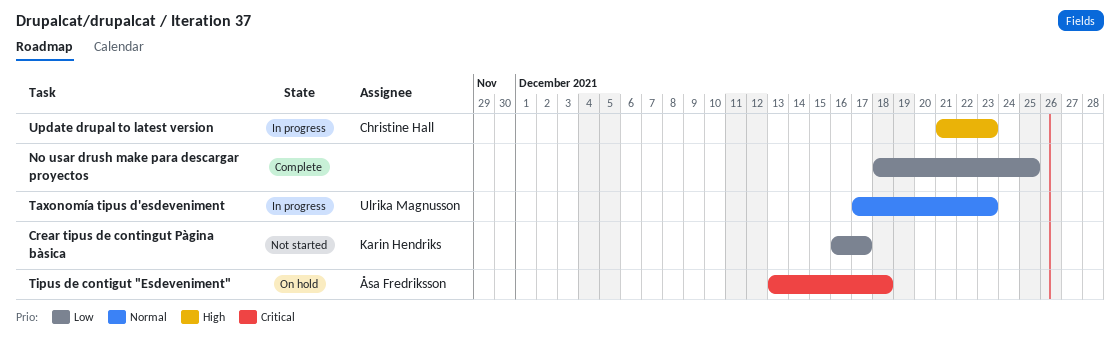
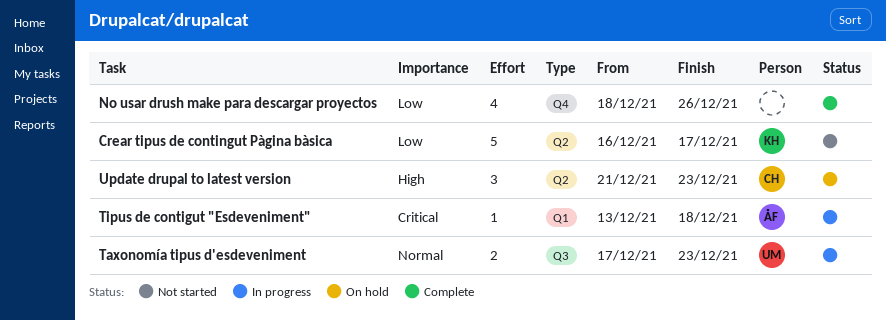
No usar drush make para descargar proyectos, due: Dec 25 -> Dec 26
Tipus de contigut "Esdeveniment", status: On hold -> In progress
Update drupal to latest version, status: In progress -> On hold

